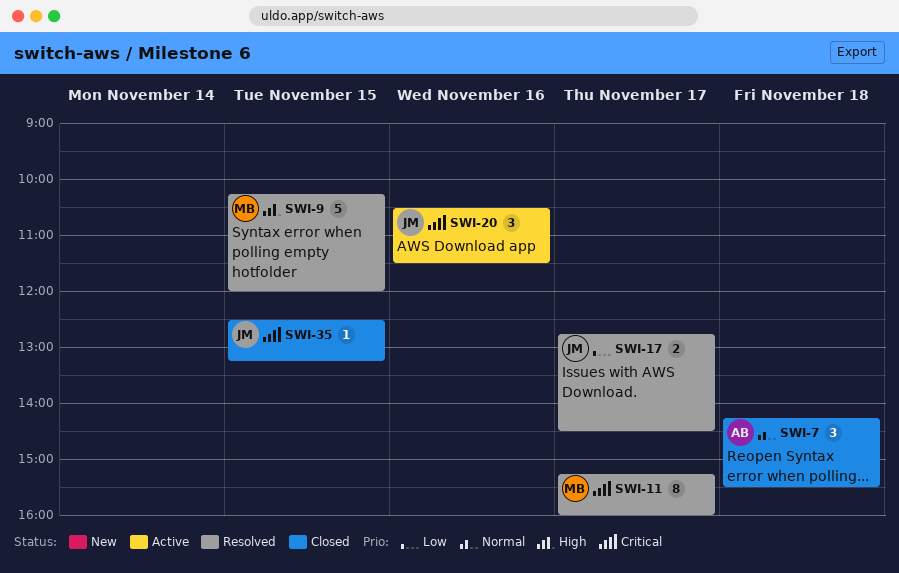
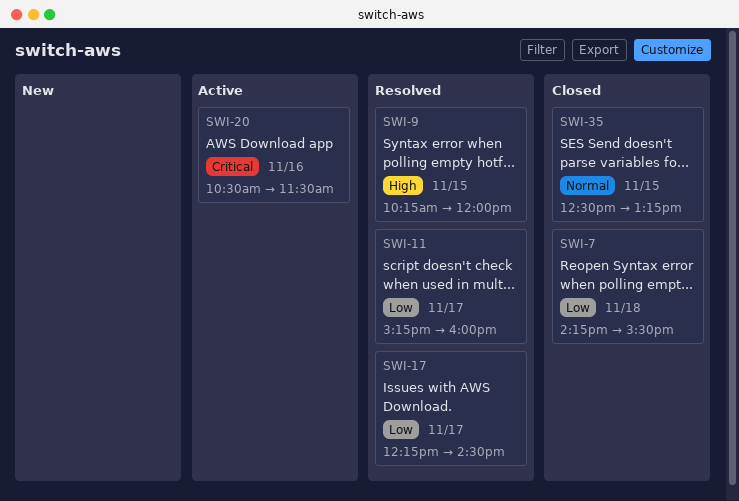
SWI-7, priority: Normal -> Low
SWI-11, priority: Critical -> Low
SWI-17, begins: 12:45 -> 12:15
SWI-35, priority: Critical -> Normal

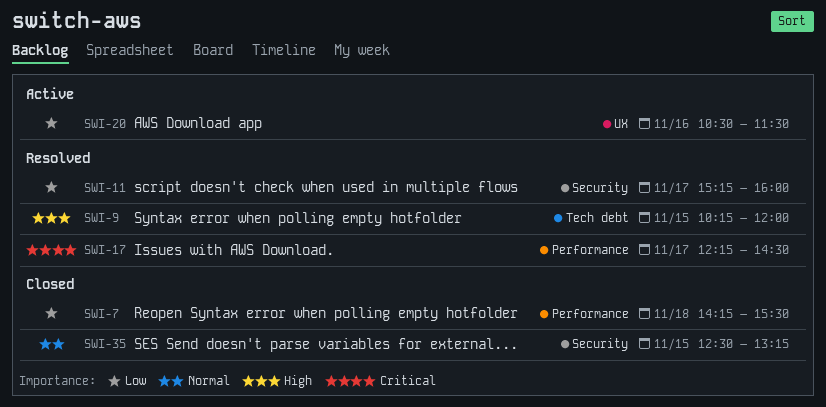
SWI-17, priority: Low -> Critical
SWI-20, priority: Critical -> Low

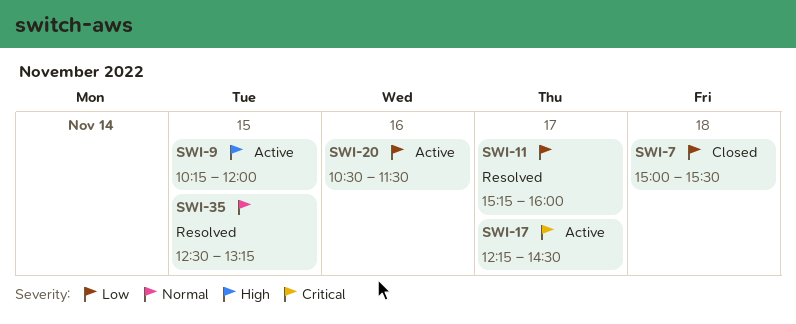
SWI-7, begins: 14:15 -> 15:00
SWI-9, status: Resolved -> Active
SWI-17, status: Resolved -> Active
SWI-35, status: Closed -> Resolved

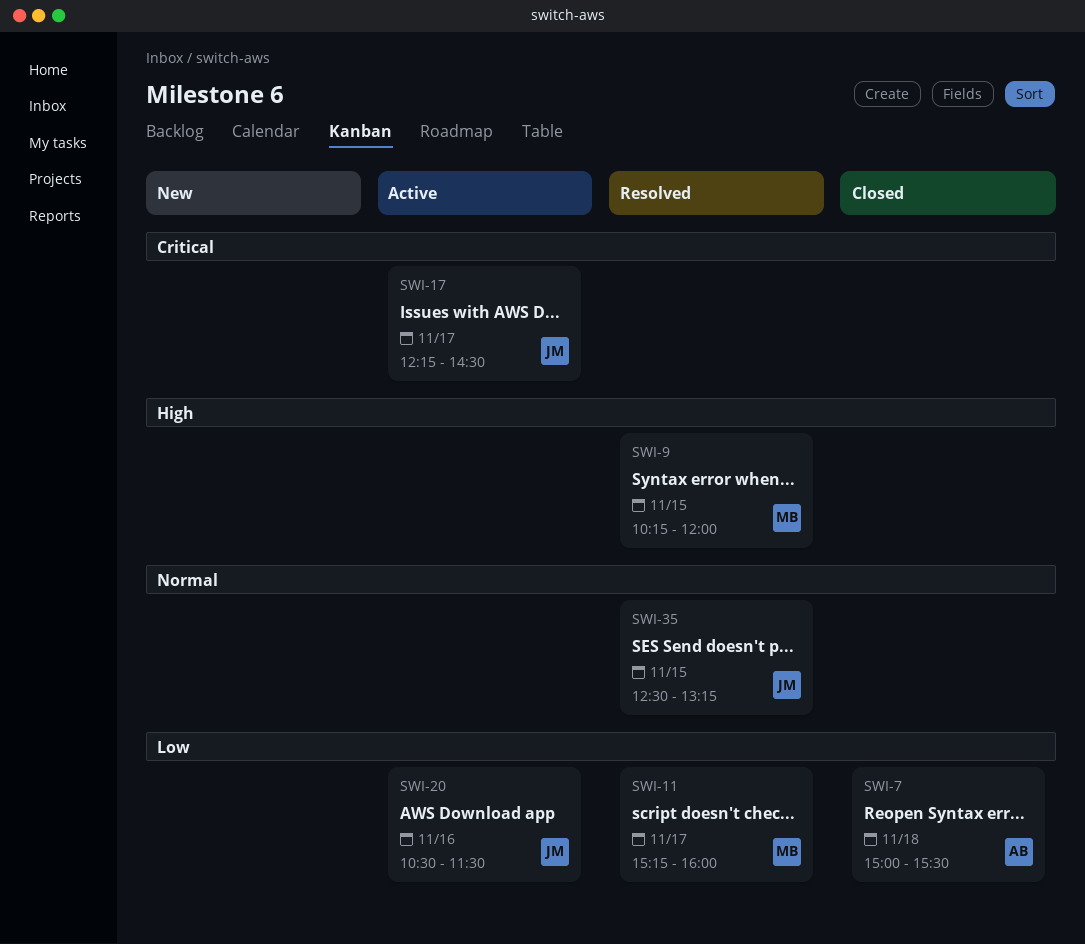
SWI-9, status: Active -> Resolved

